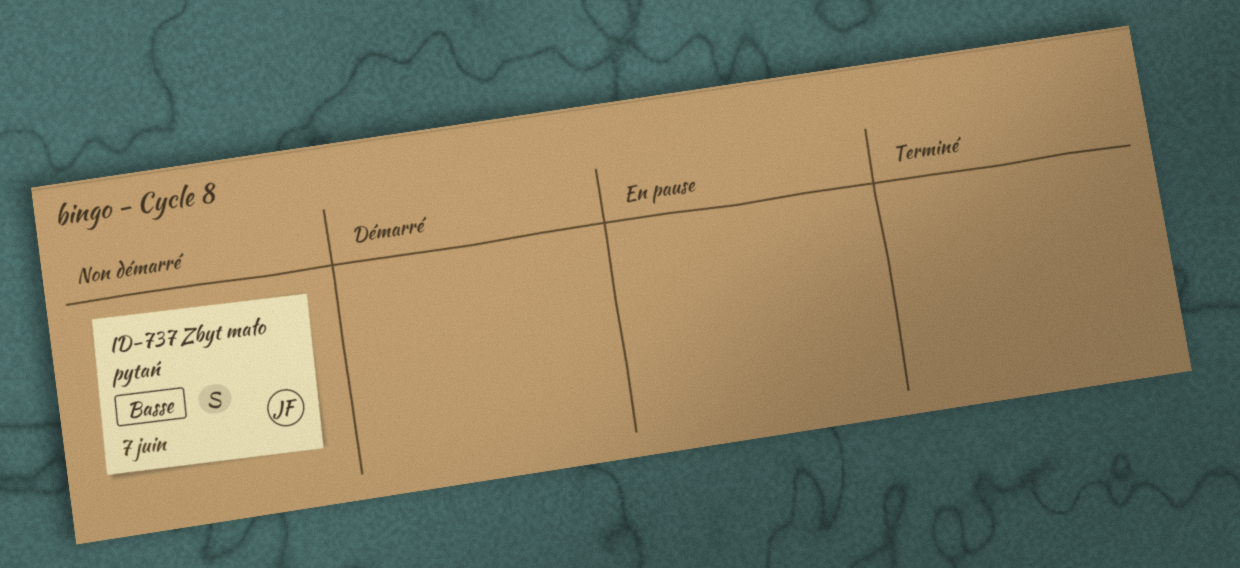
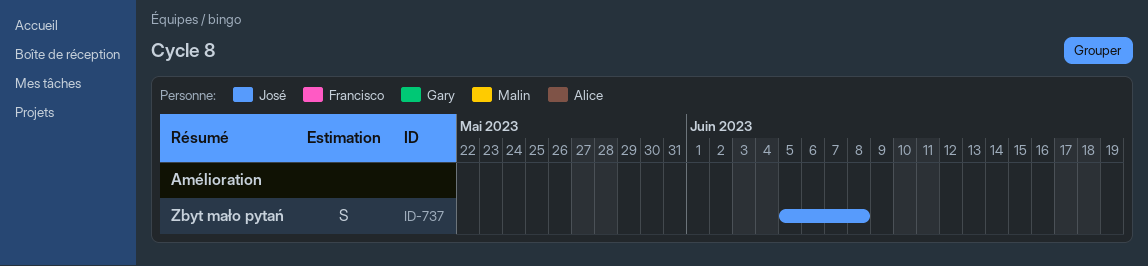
ID-737, due: Jun 7 -> Jun 8

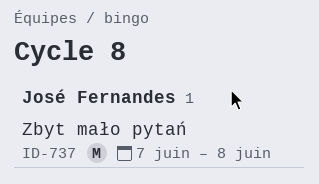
ID-737, estimate: S -> M
ID-737, start: Jun 5 -> Jun 7

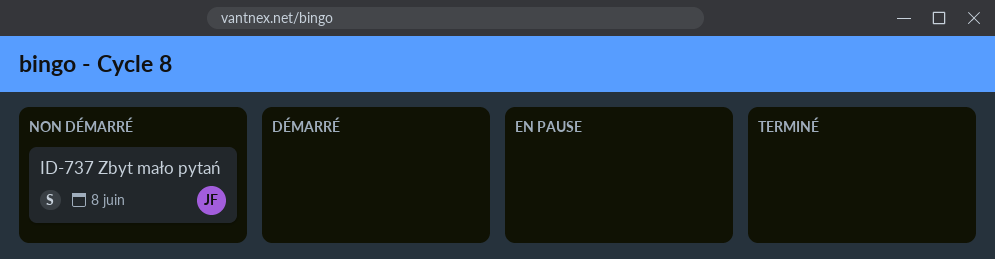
ID-737, estimate: M -> S

